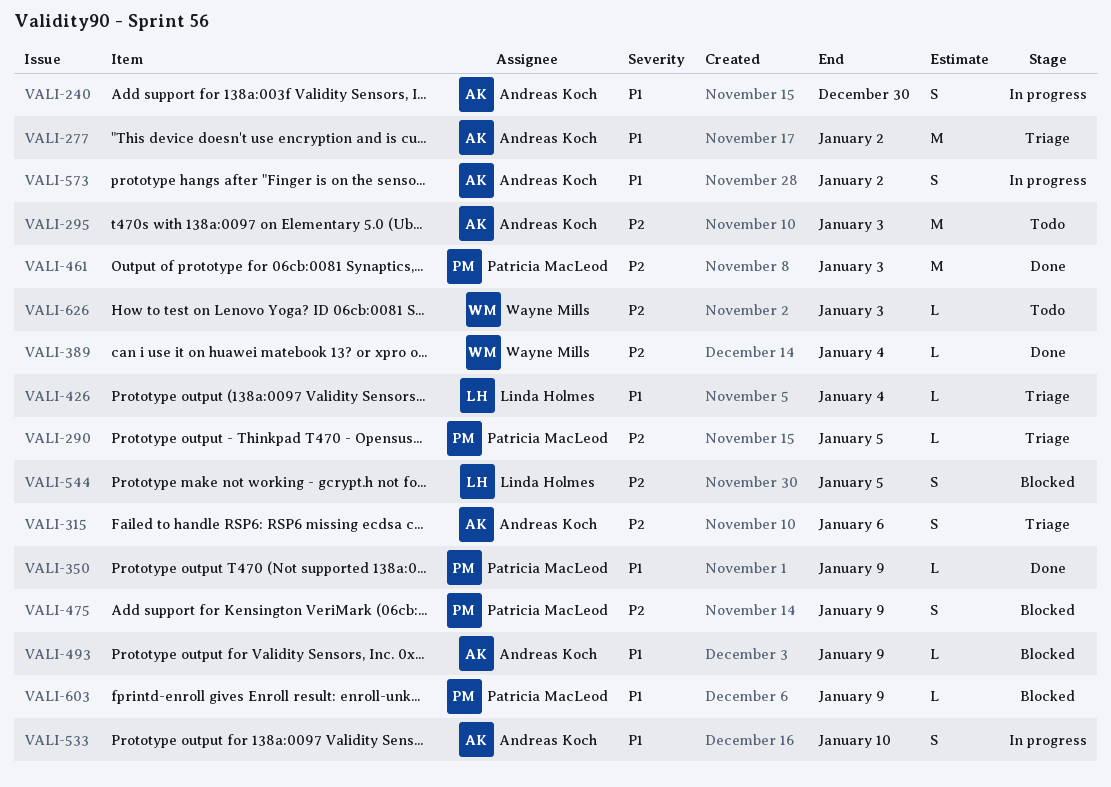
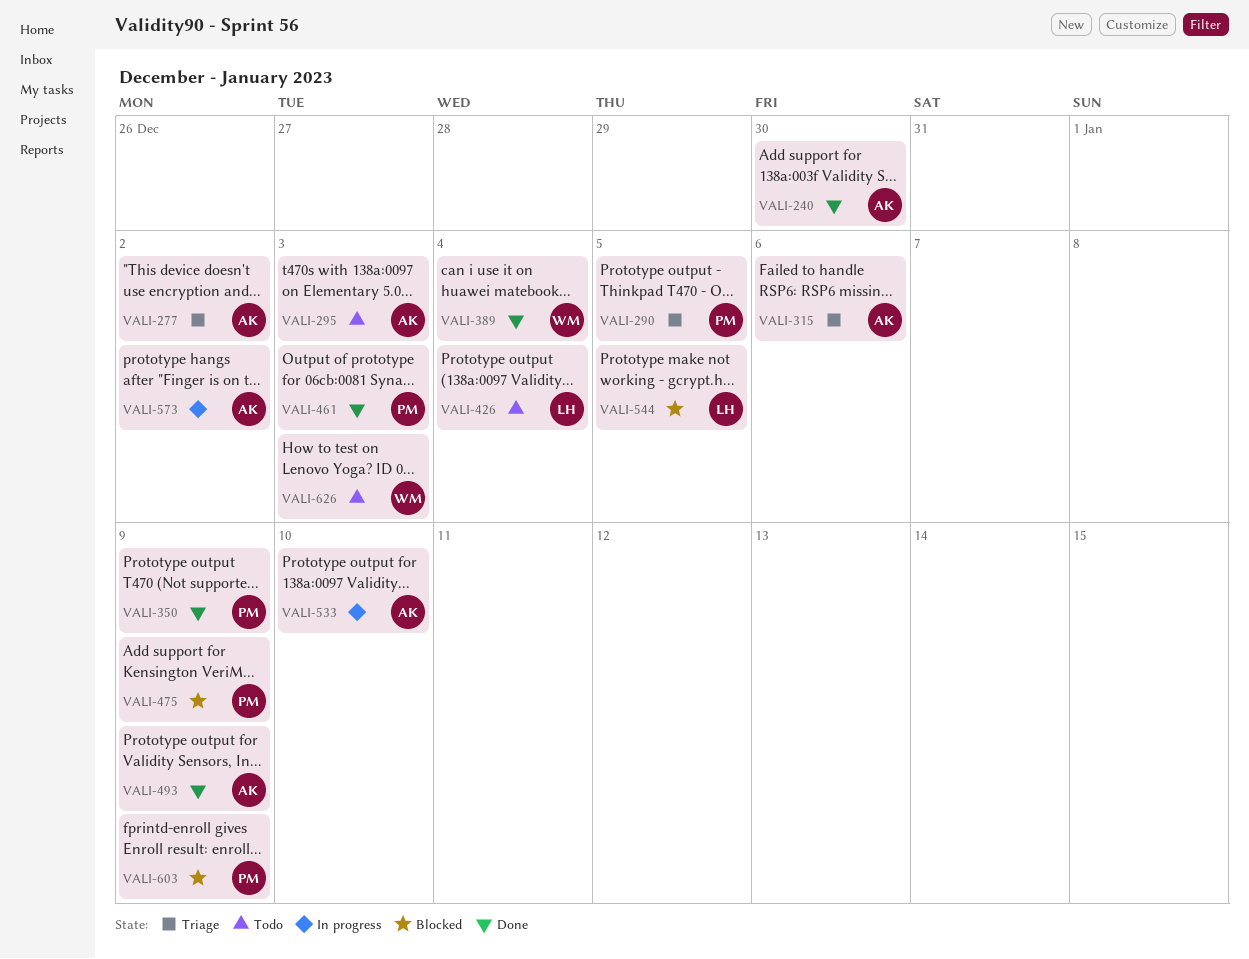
VALI-240, status: In progress -> Done
VALI-426, status: Triage -> Todo
VALI-493, status: Blocked -> Done

